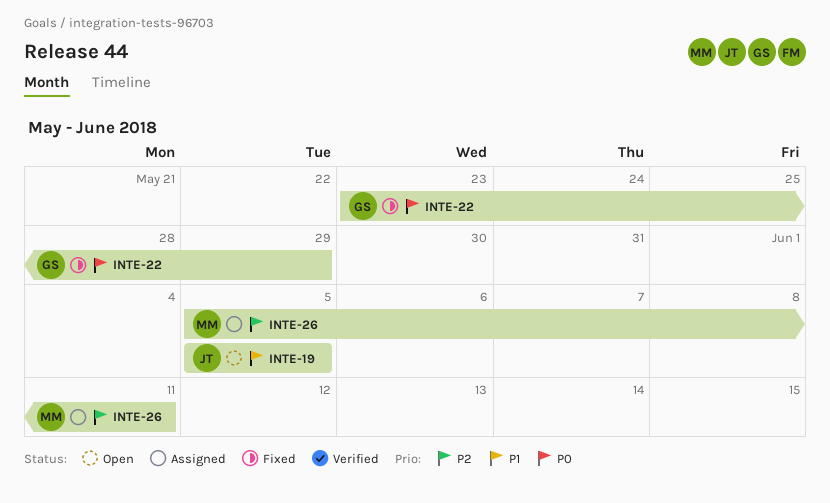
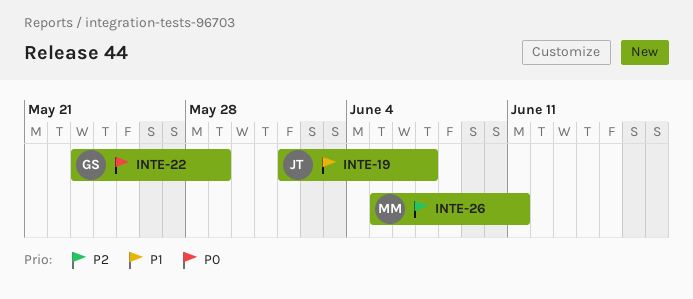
INTE-19, start: Jun 5 -> Jun 1
INTE-19, due: Jun 5 -> Jun 7

